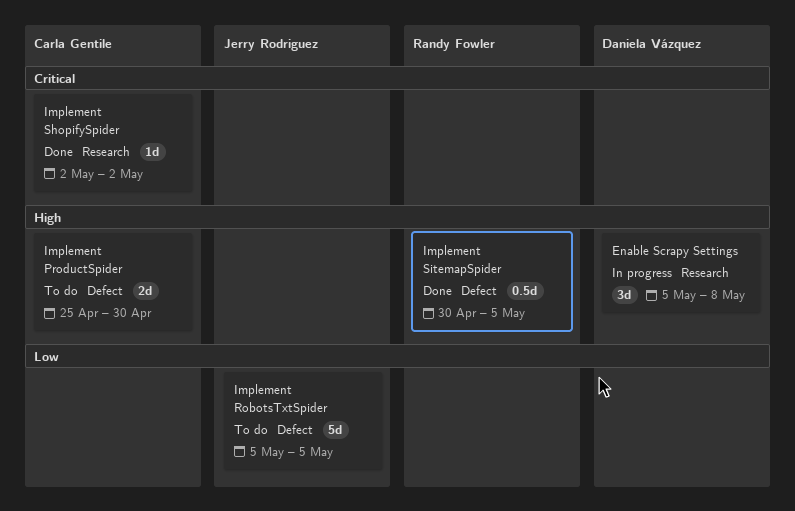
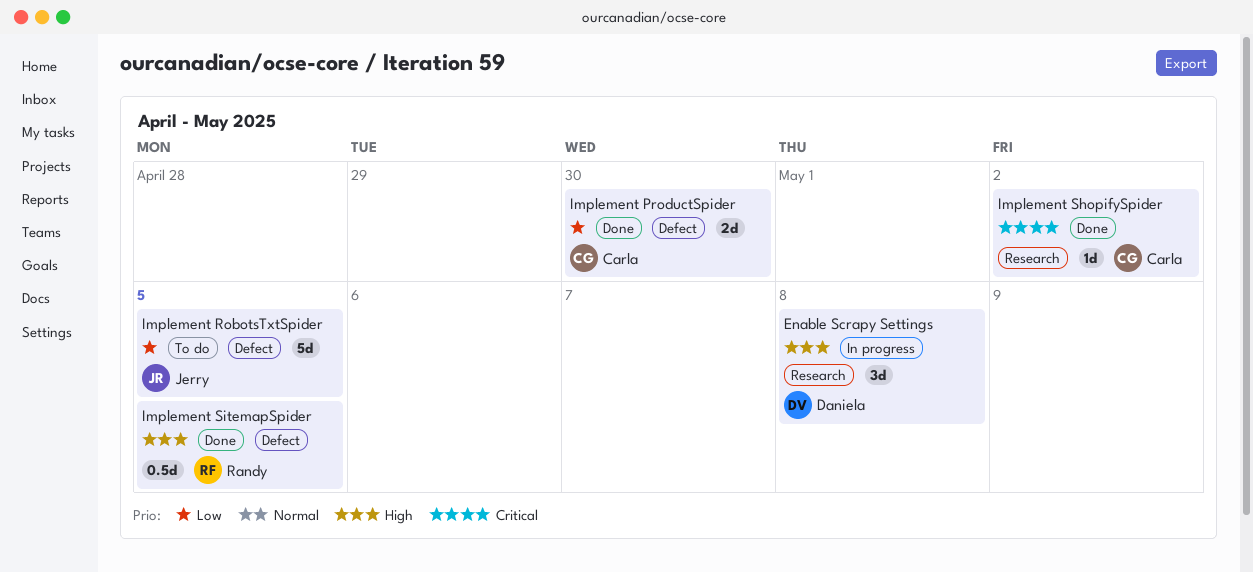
Implement ProductSpider, status: To do -> Done
Implement ProductSpider, priority: High -> Low

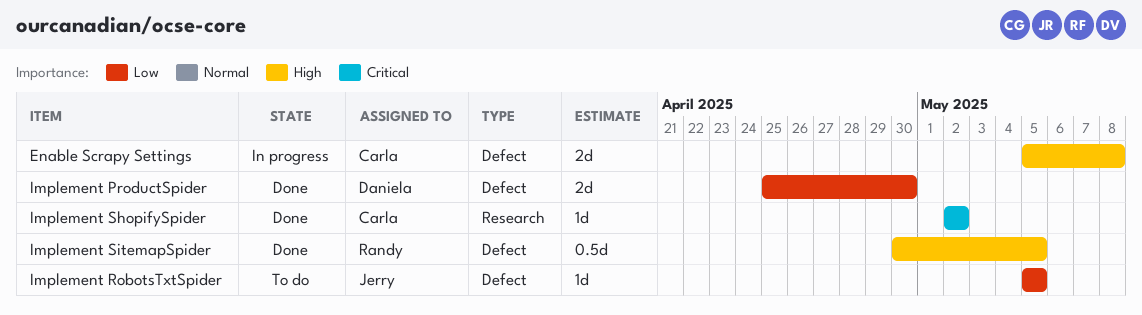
Enable Scrapy Settings, owner: Daniela -> Carla
Enable Scrapy Settings, label: Research -> Defect
Enable Scrapy Settings, estimate: 3d -> 2d
Implement ProductSpider, owner: Carla -> Daniela
Implement RobotsTxtSpider, estimate: 5d -> 1d

